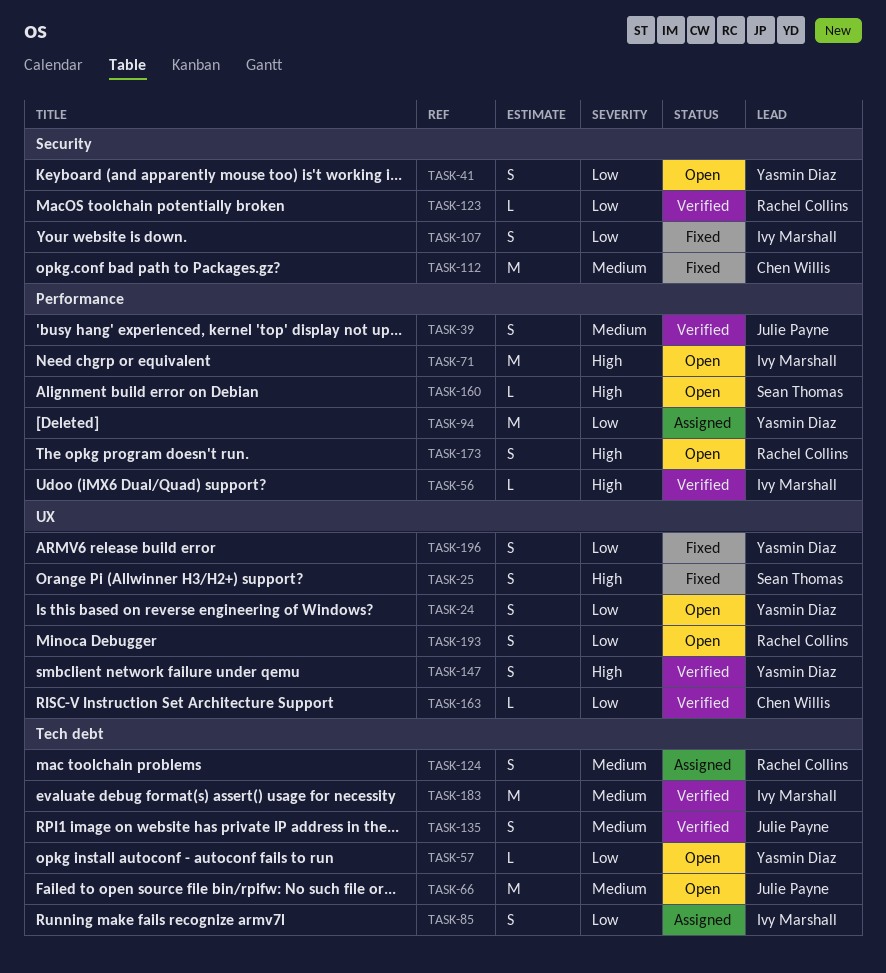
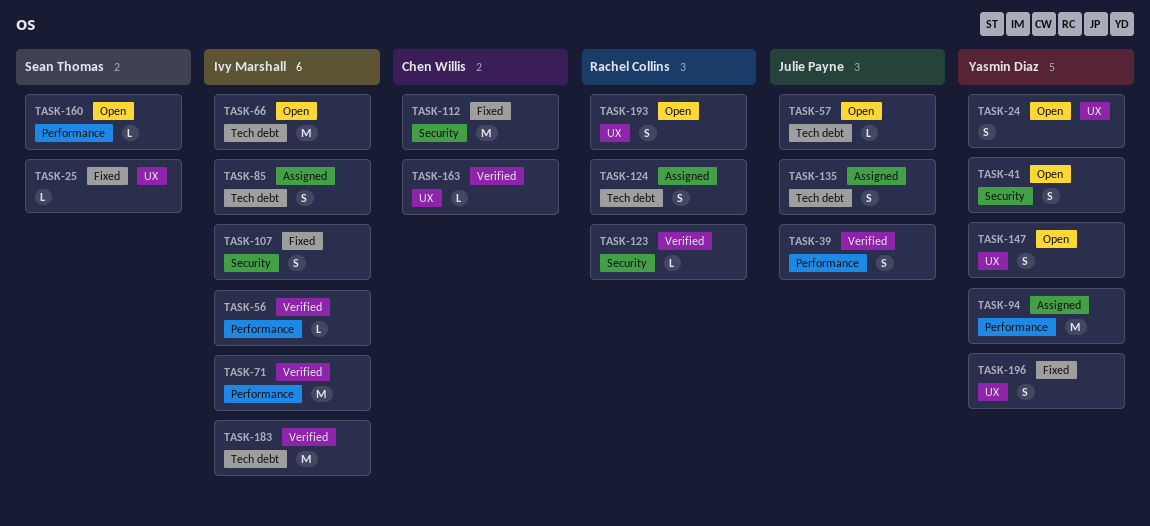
TASK-25, estimate: S -> L
TASK-57, owner: Yasmin Diaz -> Julie Payne
TASK-66, owner: Julie Payne -> Ivy Marshall
TASK-71, status: Open -> Verified
TASK-135, status: Verified -> Assigned
TASK-147, status: Verified -> Open
TASK-173: present -> none

